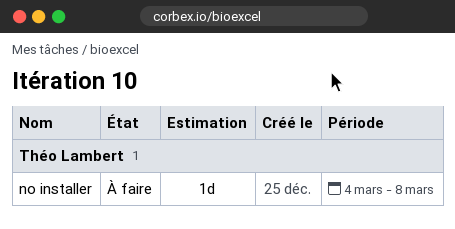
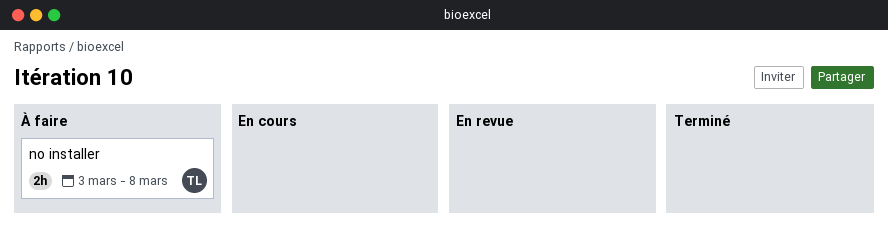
no installer, estimate: 1d -> 2h
no installer, start: Mar 4 -> Mar 3

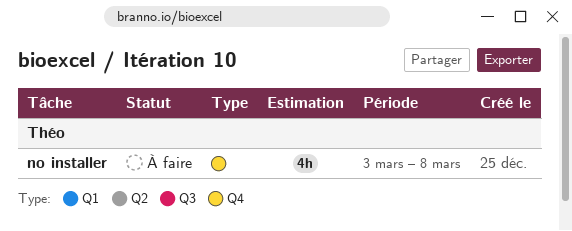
no installer, estimate: 2h -> 4h

